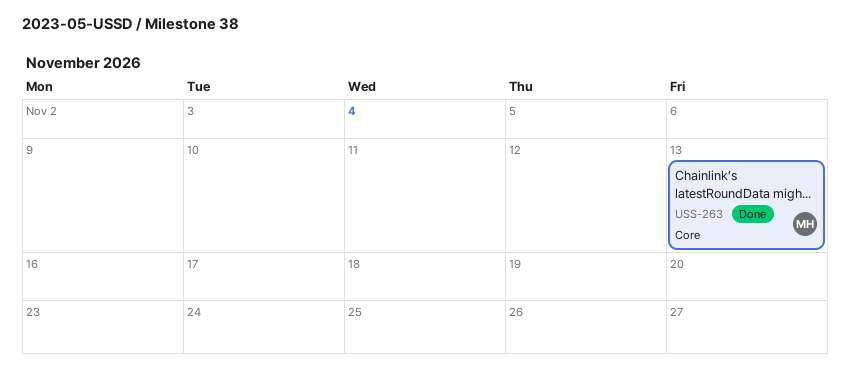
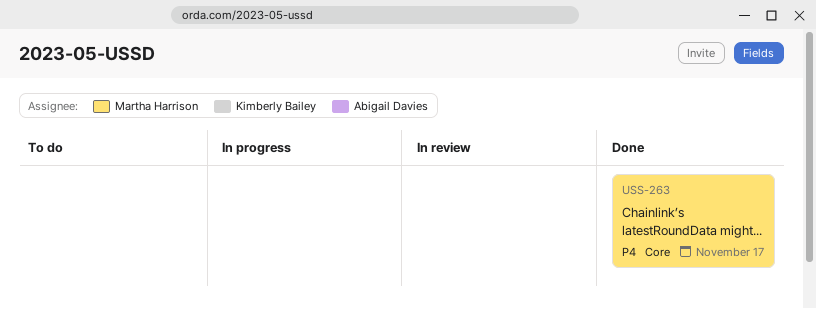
USS-263, due: Nov 13 -> Nov 17

